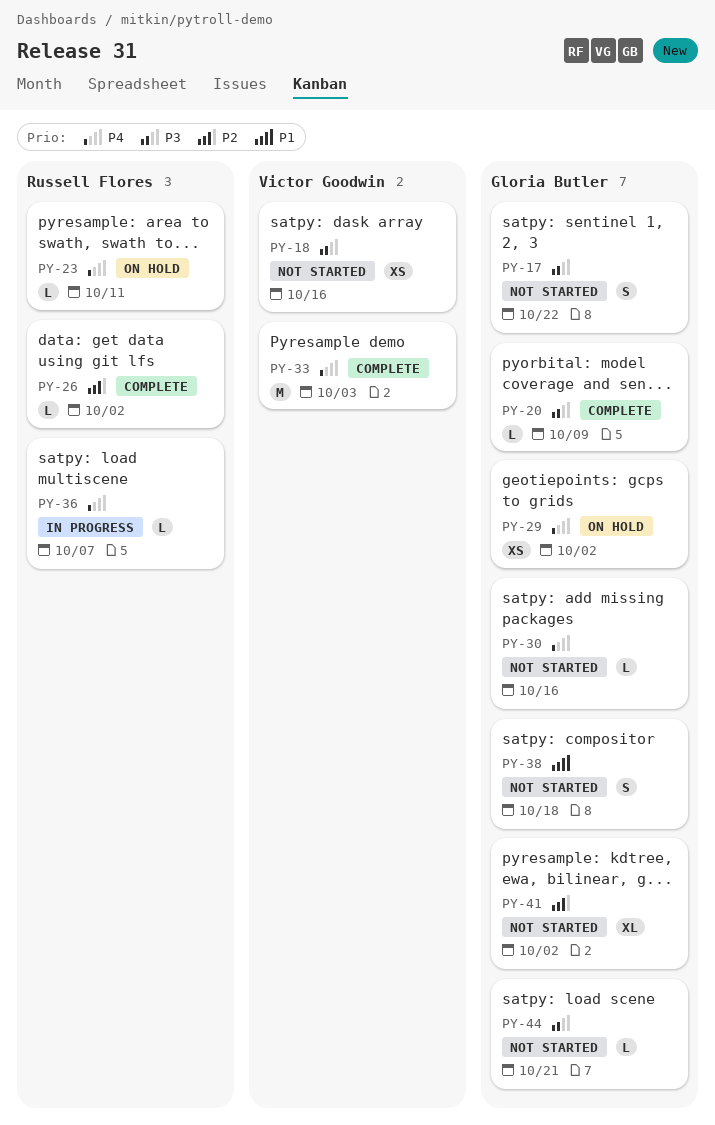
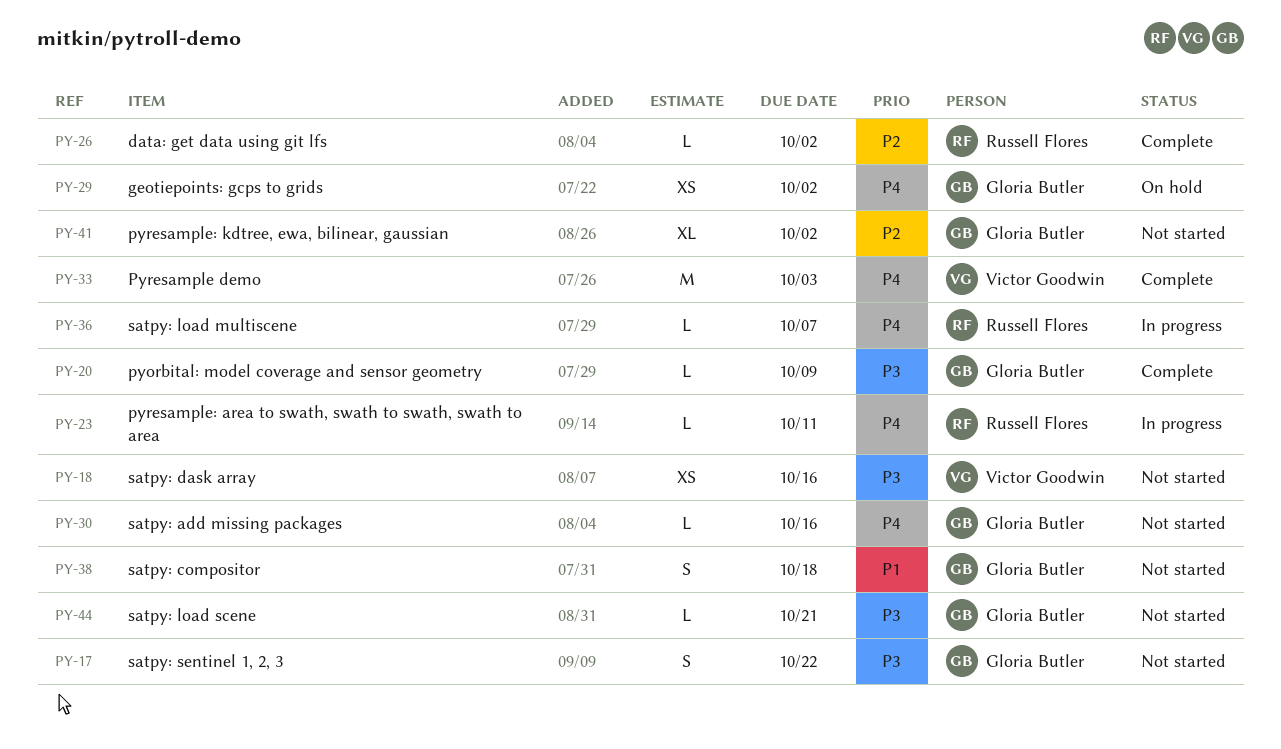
PY-23, status: On hold -> In progress

